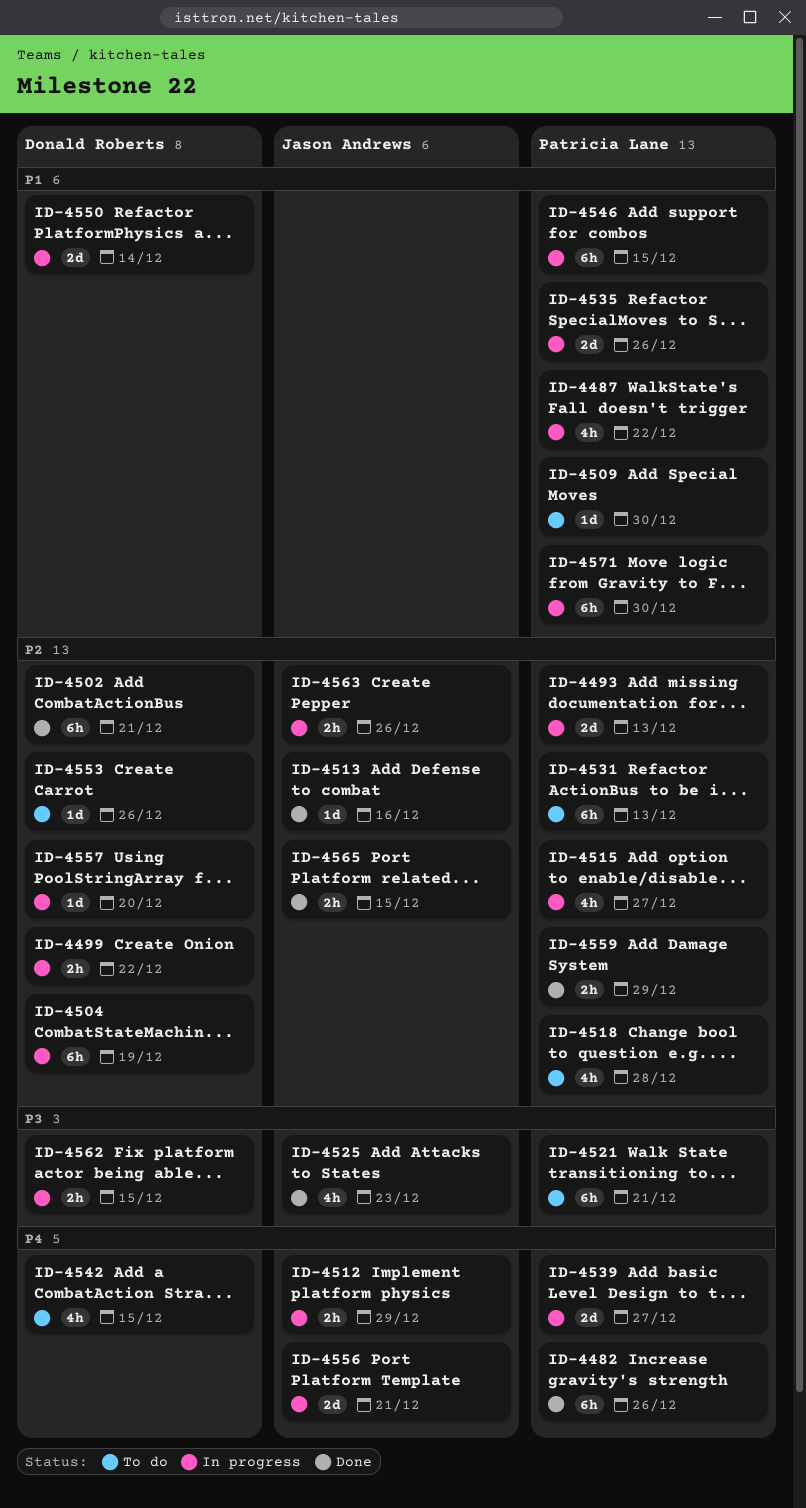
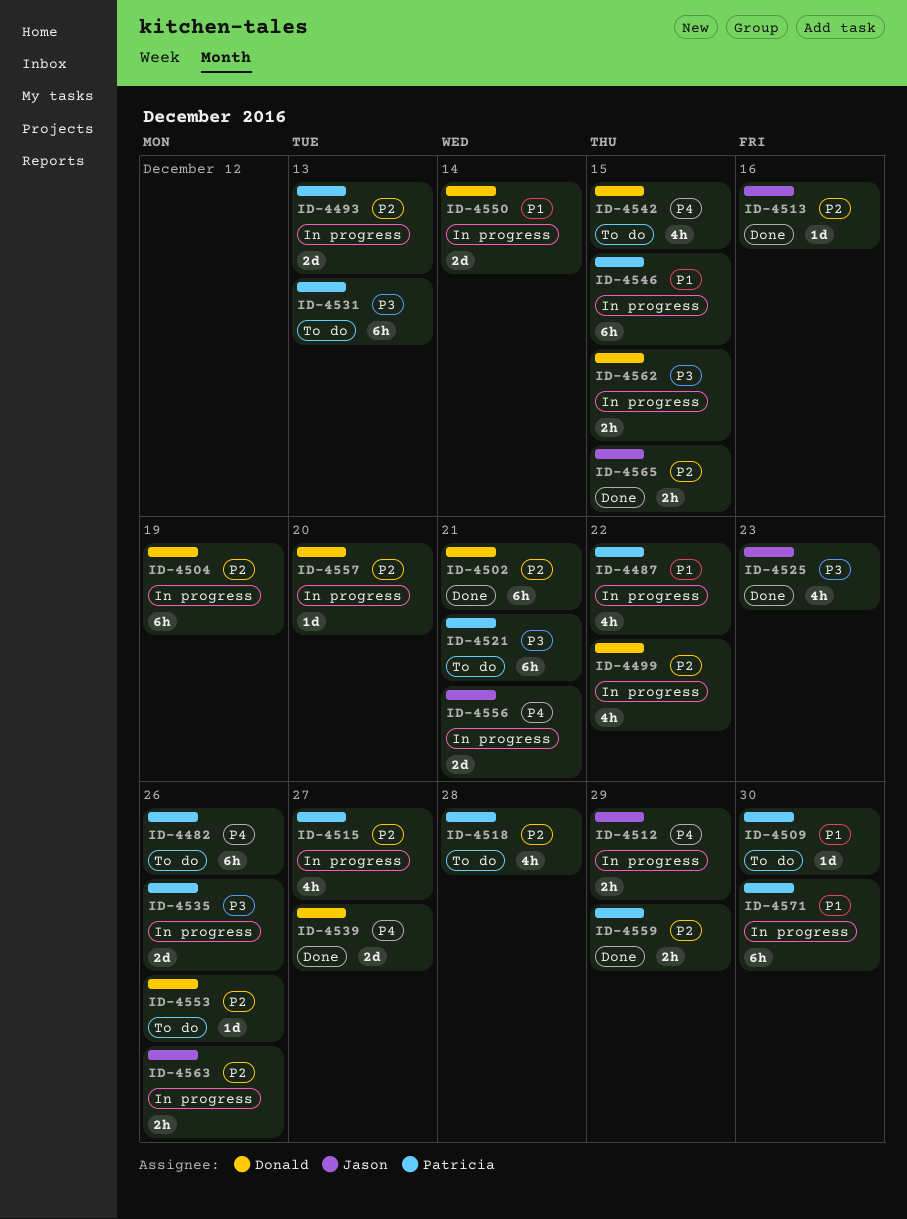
ID-4482, status: Done -> To do
ID-4499, estimate: 2h -> 4h
ID-4531, priority: P2 -> P3
ID-4535, priority: P1 -> P3
ID-4539, status: In progress -> Done
ID-4539, owner: Patricia Lane -> Donald Roberts

